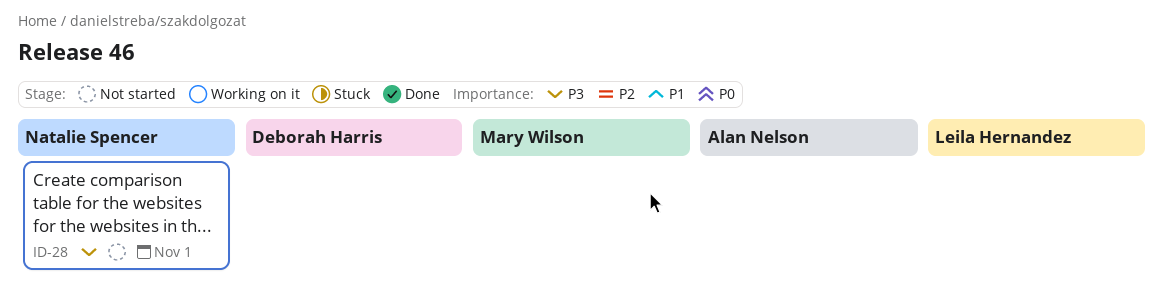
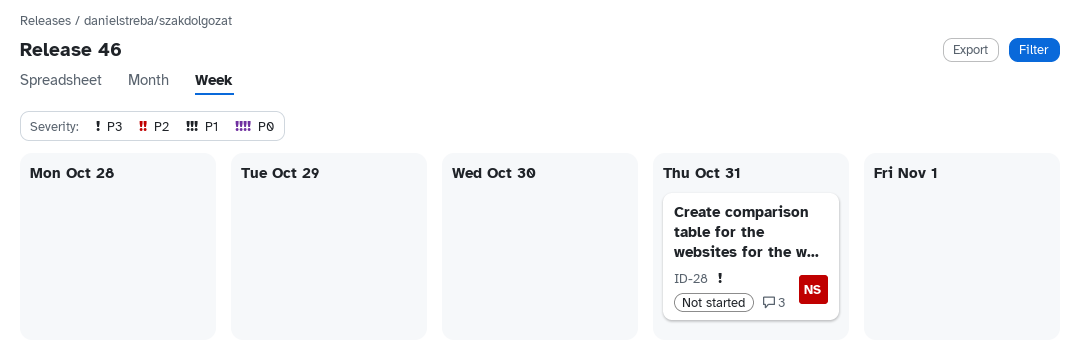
ID-28, due: Nov 1 -> Oct 31

